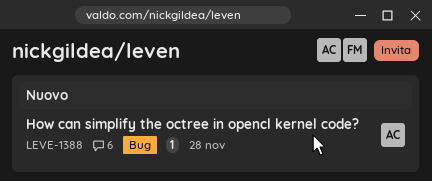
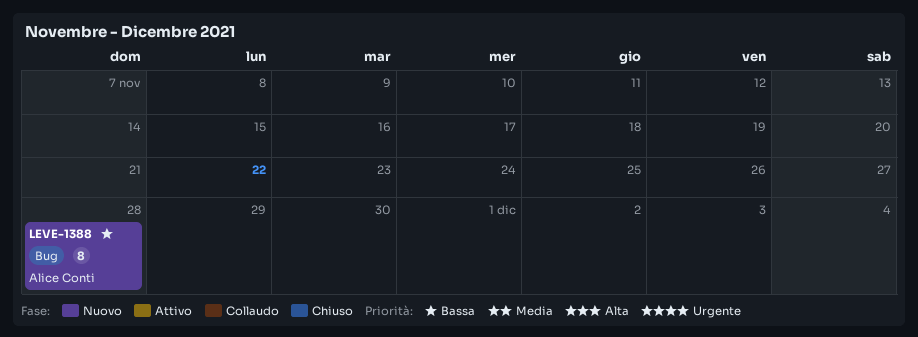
LEVE-1388, estimate: 1 -> 8

